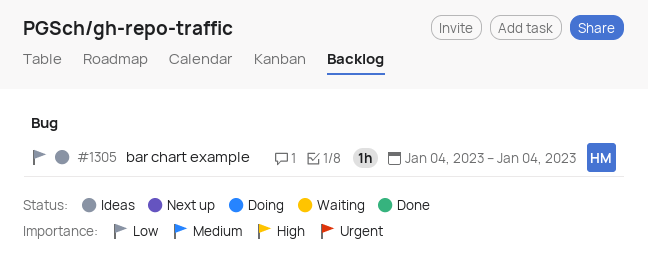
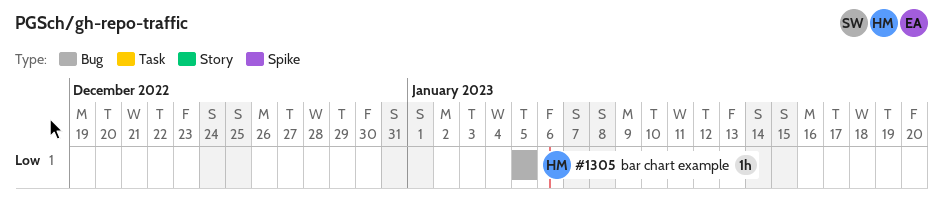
#1305, start: Jan 4 -> Jan 5
#1305, due: Jan 4 -> Jan 5

